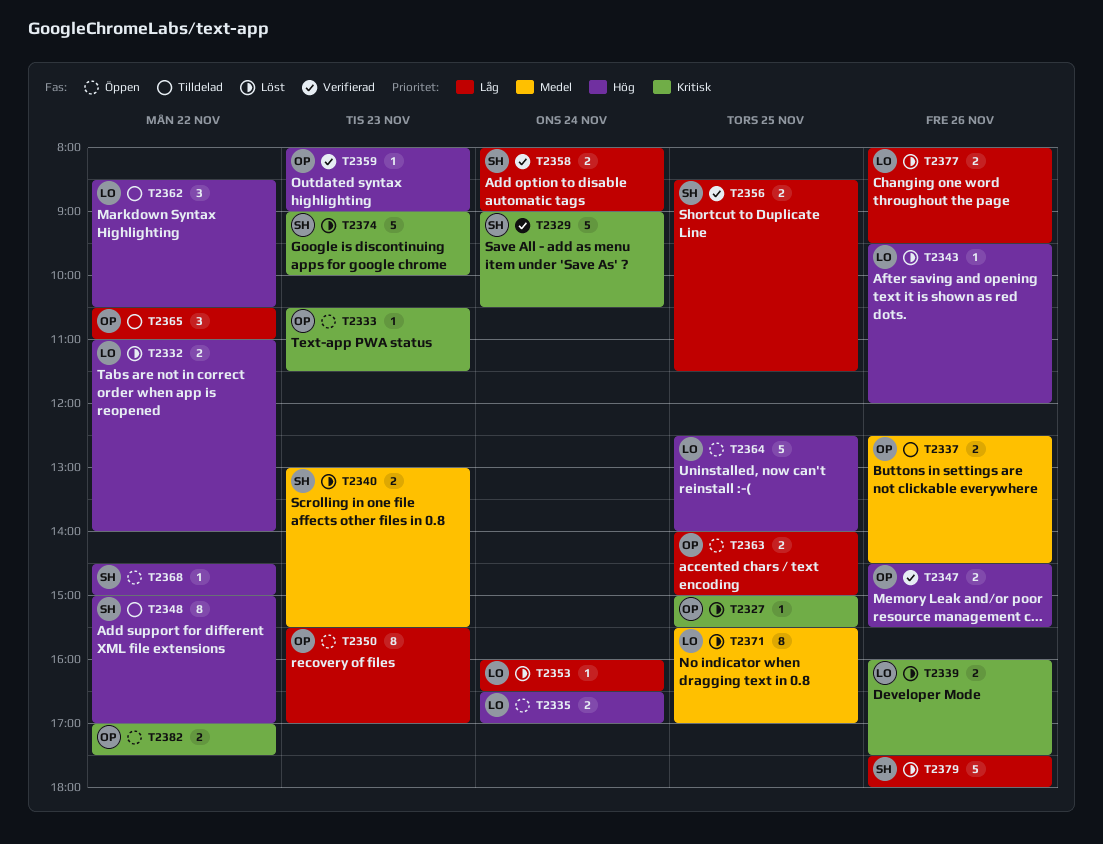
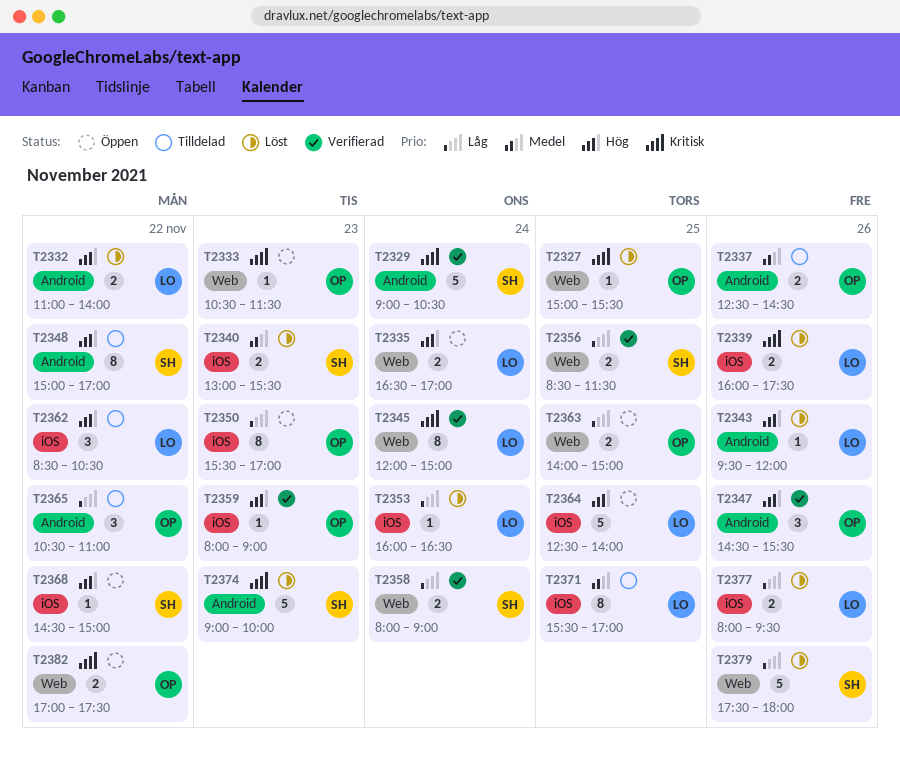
T2345: none -> present
T2347, estimate: 2 -> 3
T2371, status: Löst -> Tilldelad

